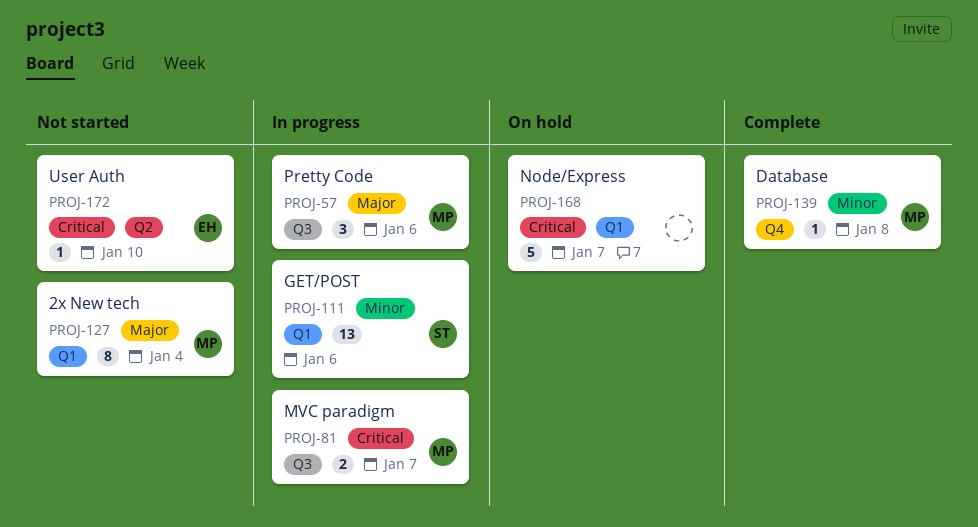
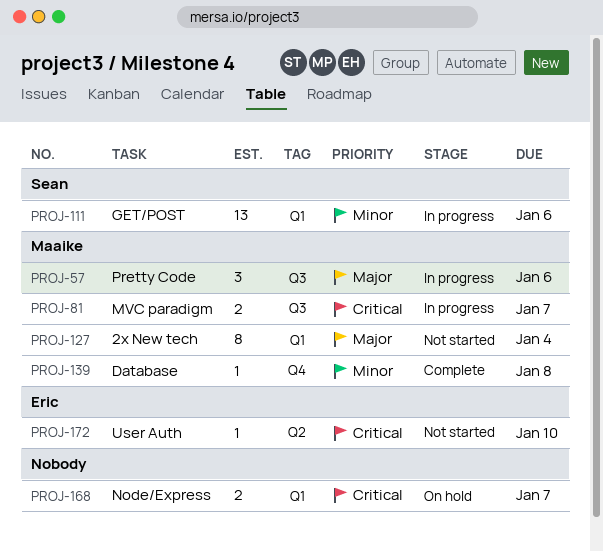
PROJ-168, estimate: 5 -> 2

